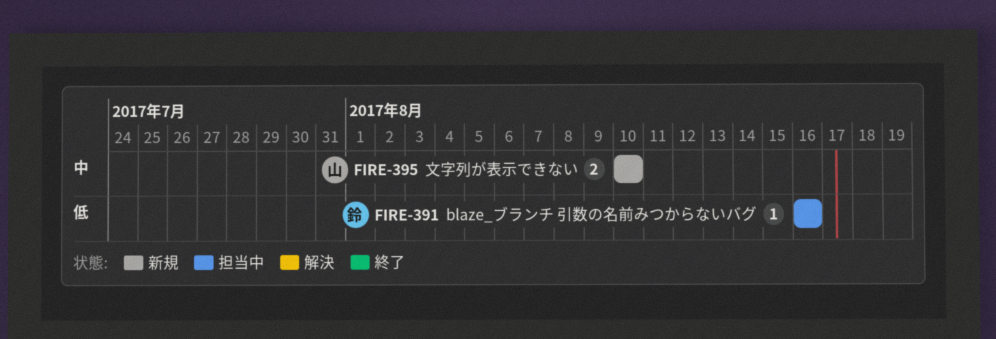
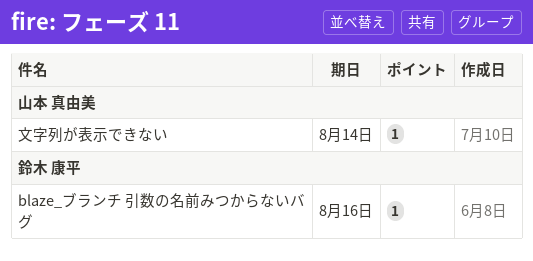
文字列が表示できない, estimate: 2 -> 1
文字列が表示できない, due: Aug 10 -> Aug 14

